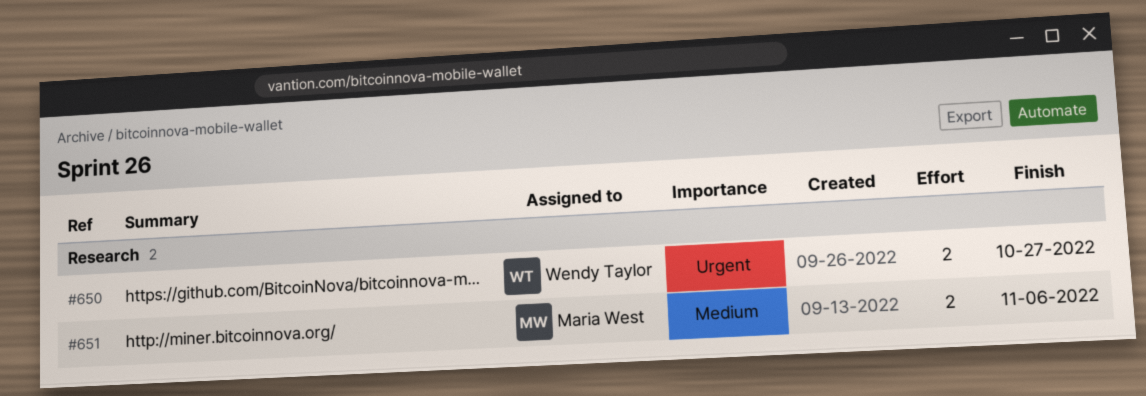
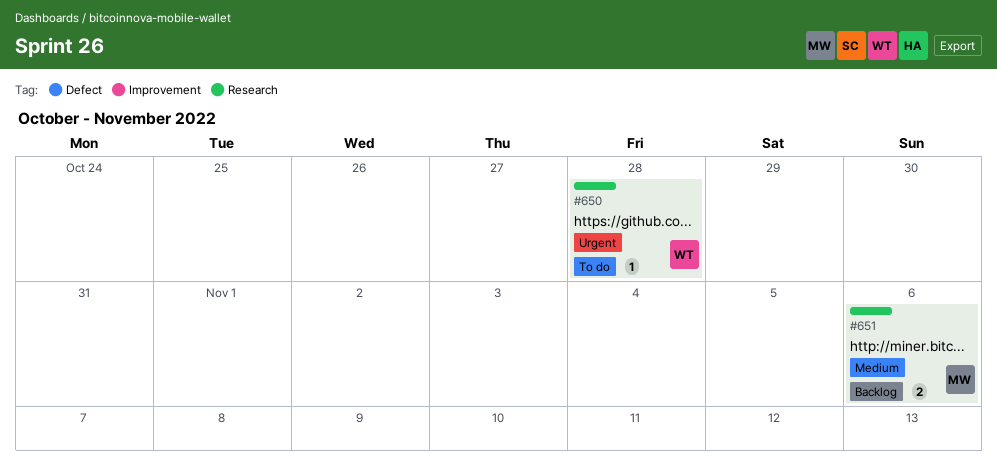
#650, estimate: 2 -> 1
#650, due: Oct 27 -> Oct 28

